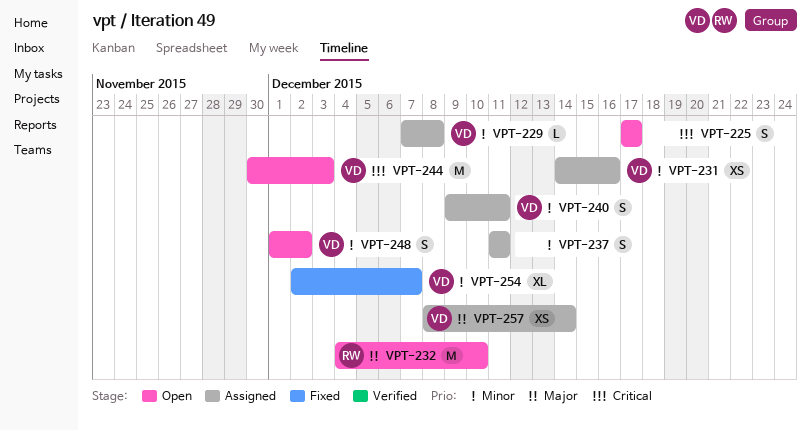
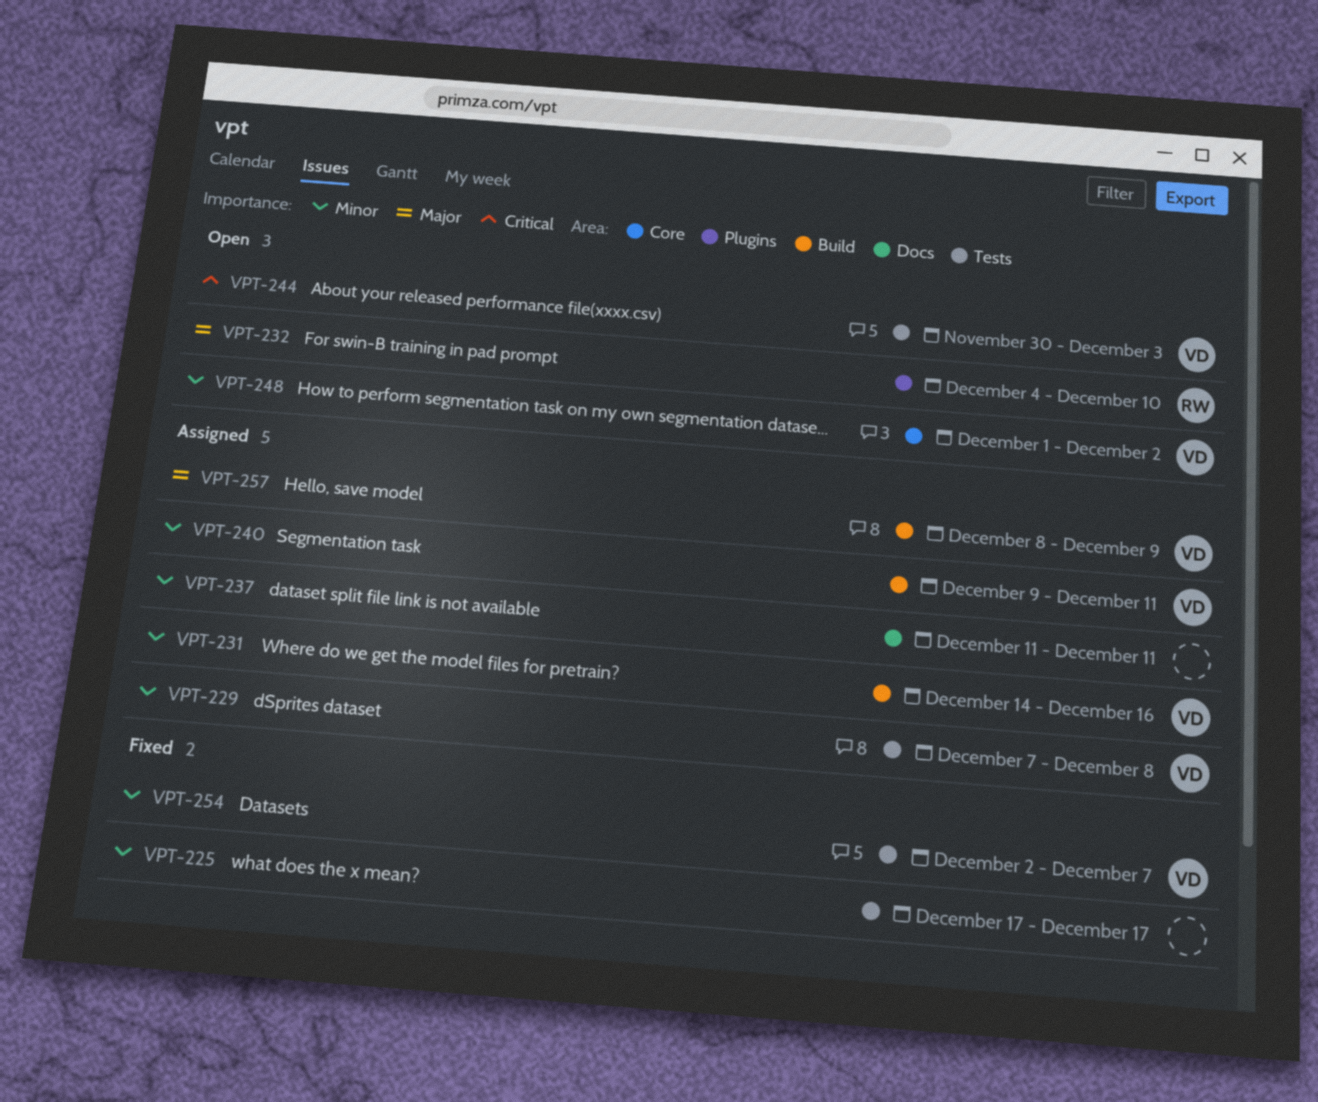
VPT-225, status: Open -> Fixed
VPT-225, priority: Critical -> Minor
VPT-257, due: Dec 14 -> Dec 9

